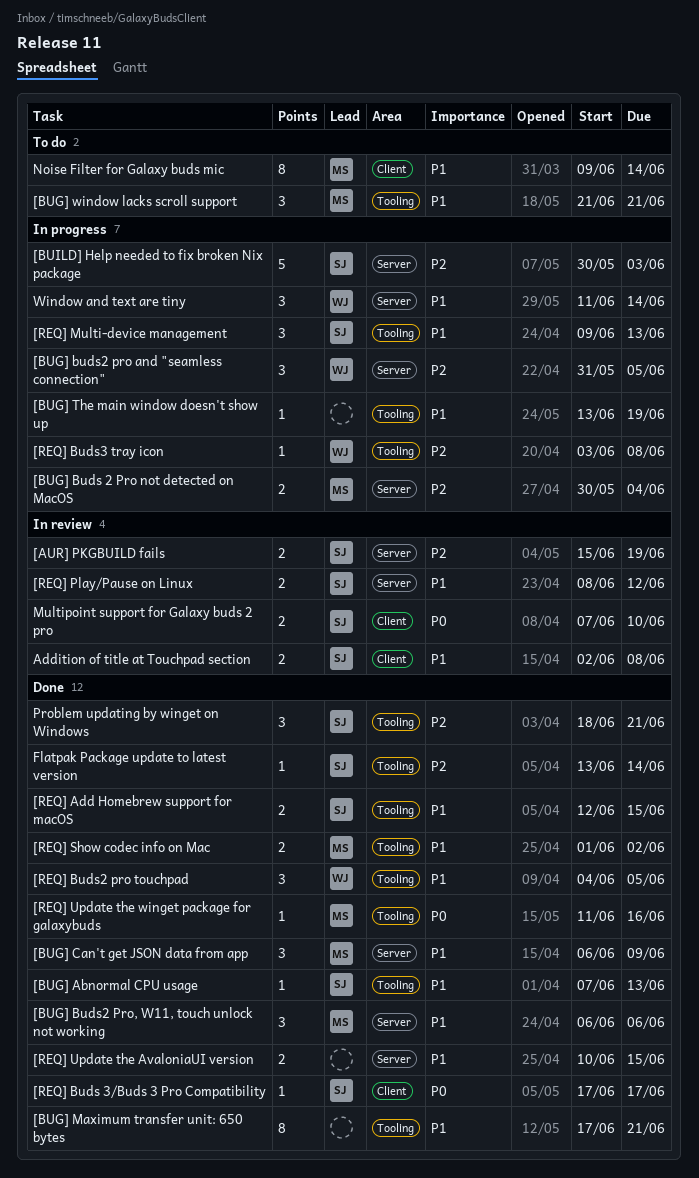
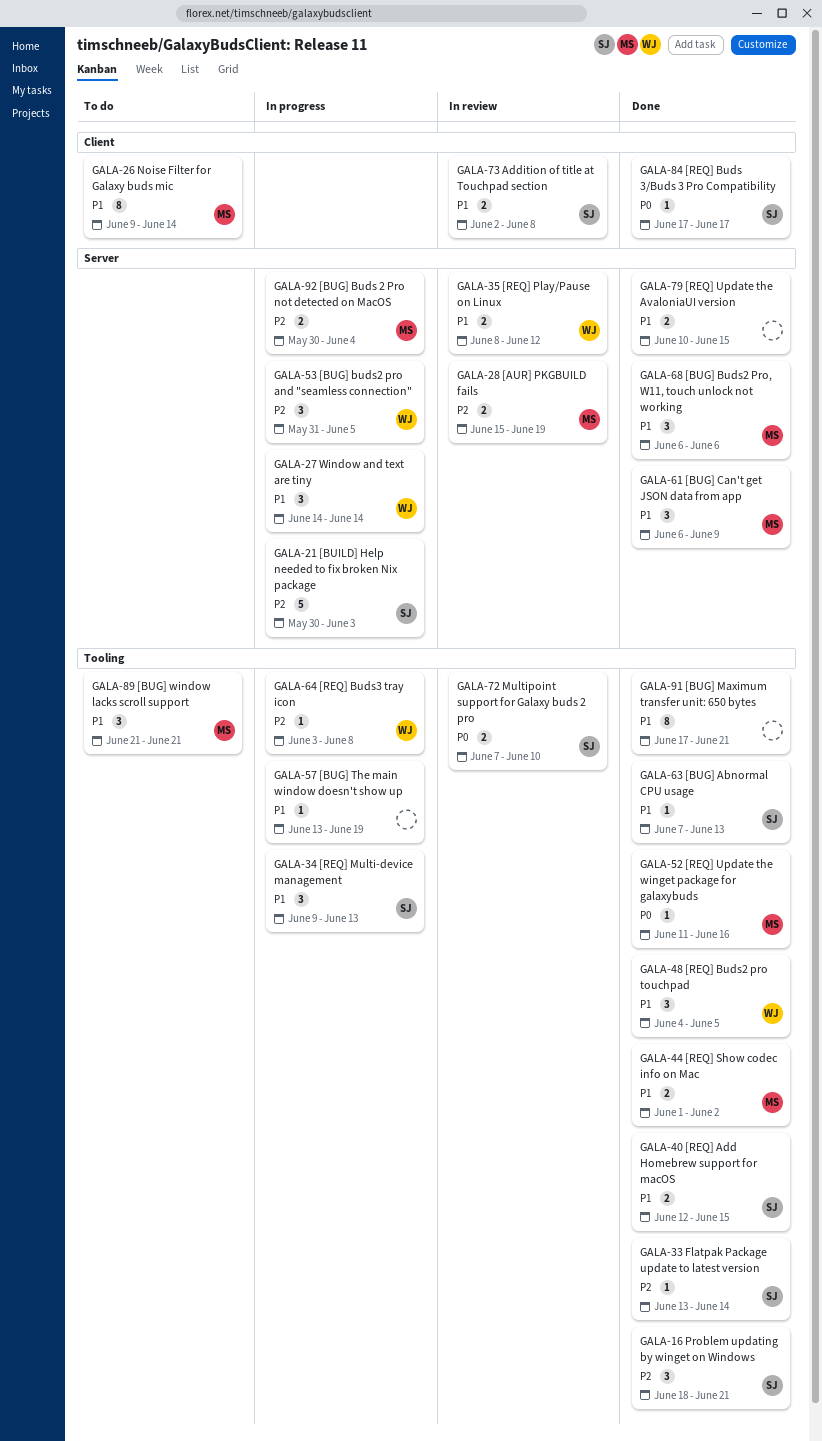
[AUR] PKGBUILD fails, owner: SJ -> MS
[REQ] Play/Pause on Linux, owner: SJ -> WJ
Multipoint support for Galaxy buds 2 pro, label: Client -> Tooling
Window and text are tiny, start: Jun 11 -> Jun 14

